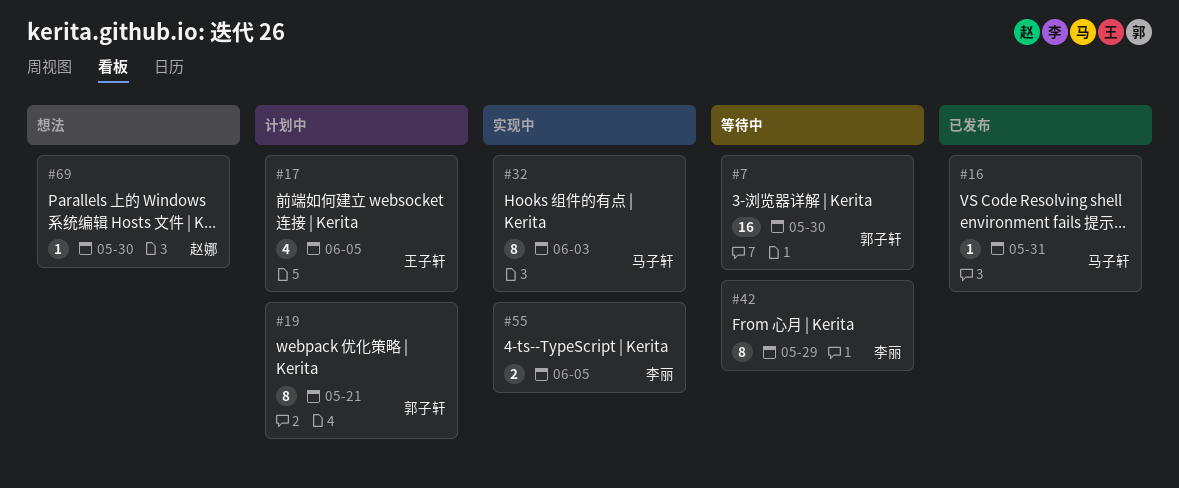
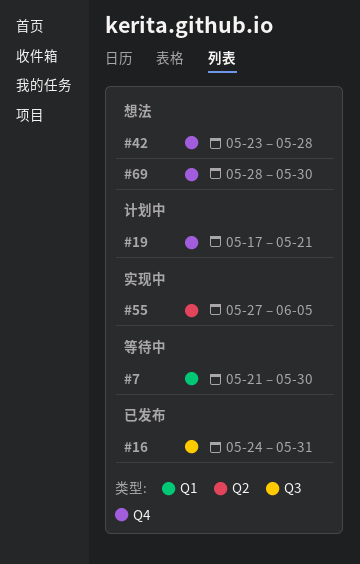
#17: present -> none
#32: present -> none
#42, status: 等待中 -> 想法
#42, due: May 29 -> May 28

